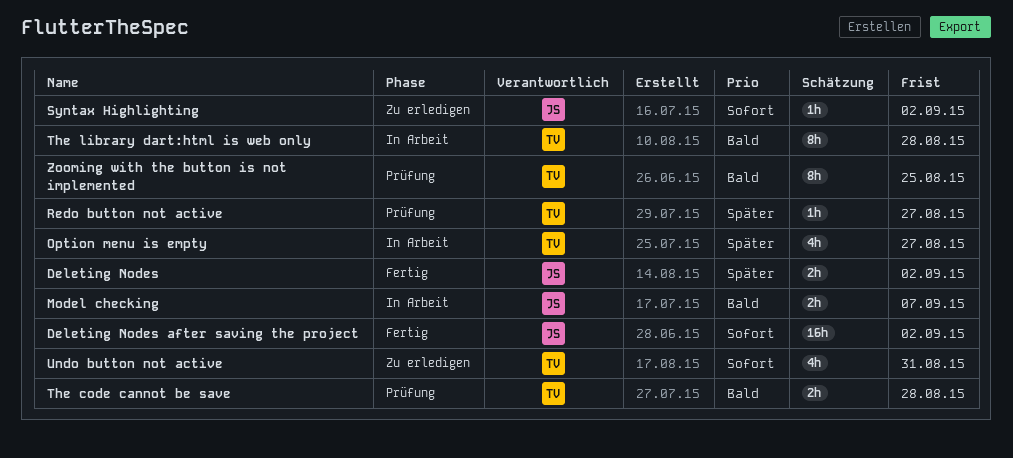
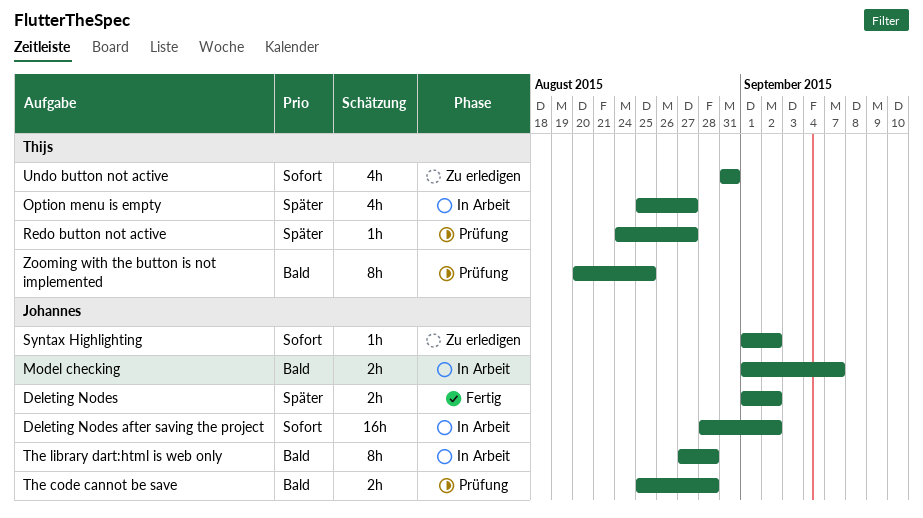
Deleting Nodes after saving the project, status: Fertig -> In Arbeit
The code cannot be save, owner: Thijs -> Johannes
The library dart:html is web only, owner: Thijs -> Johannes

